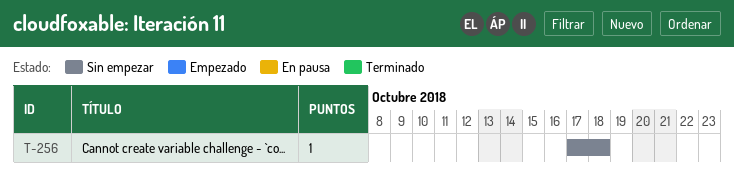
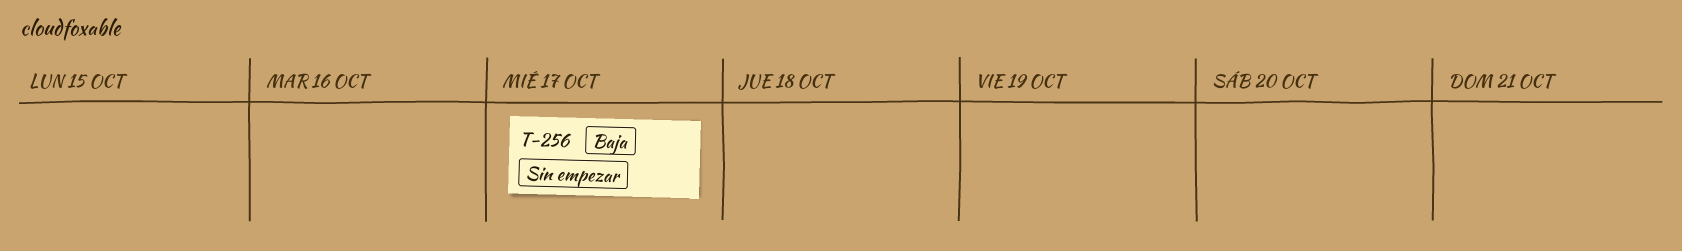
T-256, due: Oct 18 -> Oct 17

